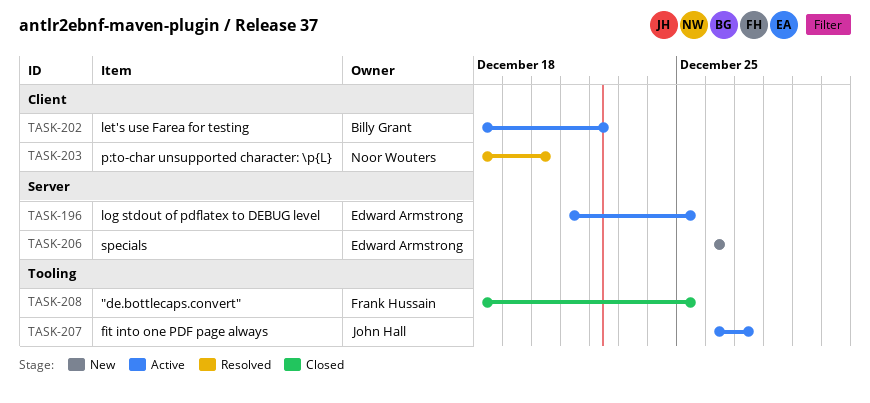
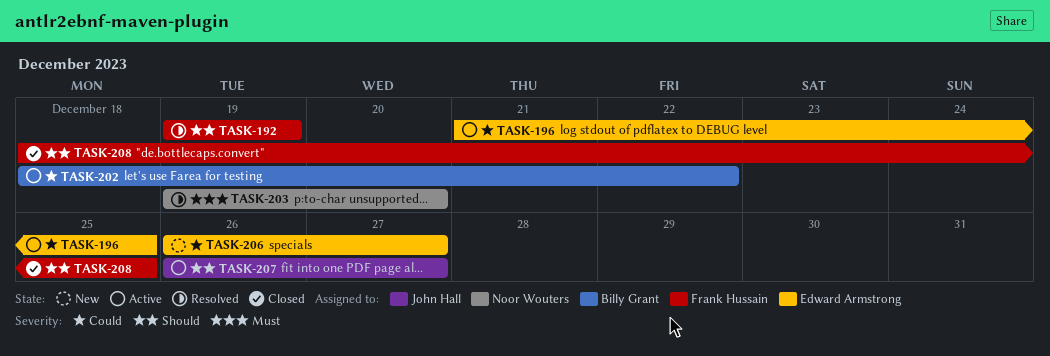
TASK-192: none -> present
TASK-203, start: Dec 18 -> Dec 19
TASK-206, due: Dec 26 -> Dec 27

